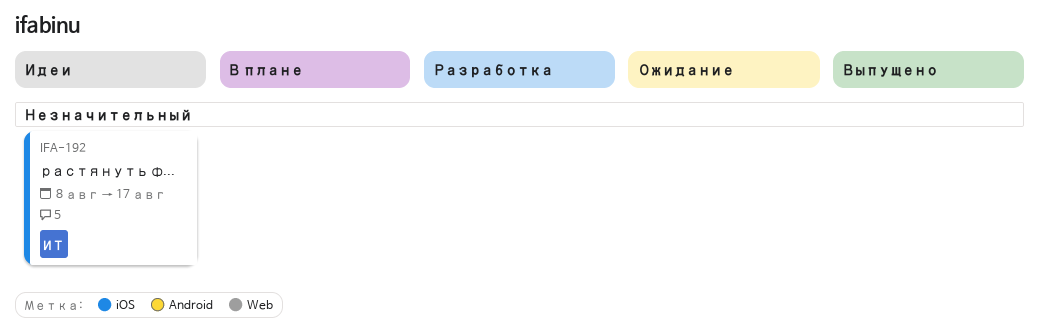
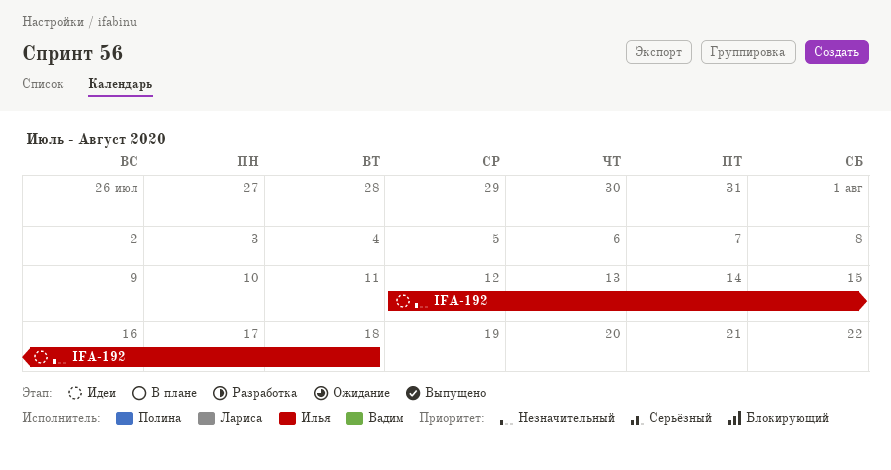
IFA-192, start: Aug 8 -> Aug 12
IFA-192, due: Aug 17 -> Aug 18

